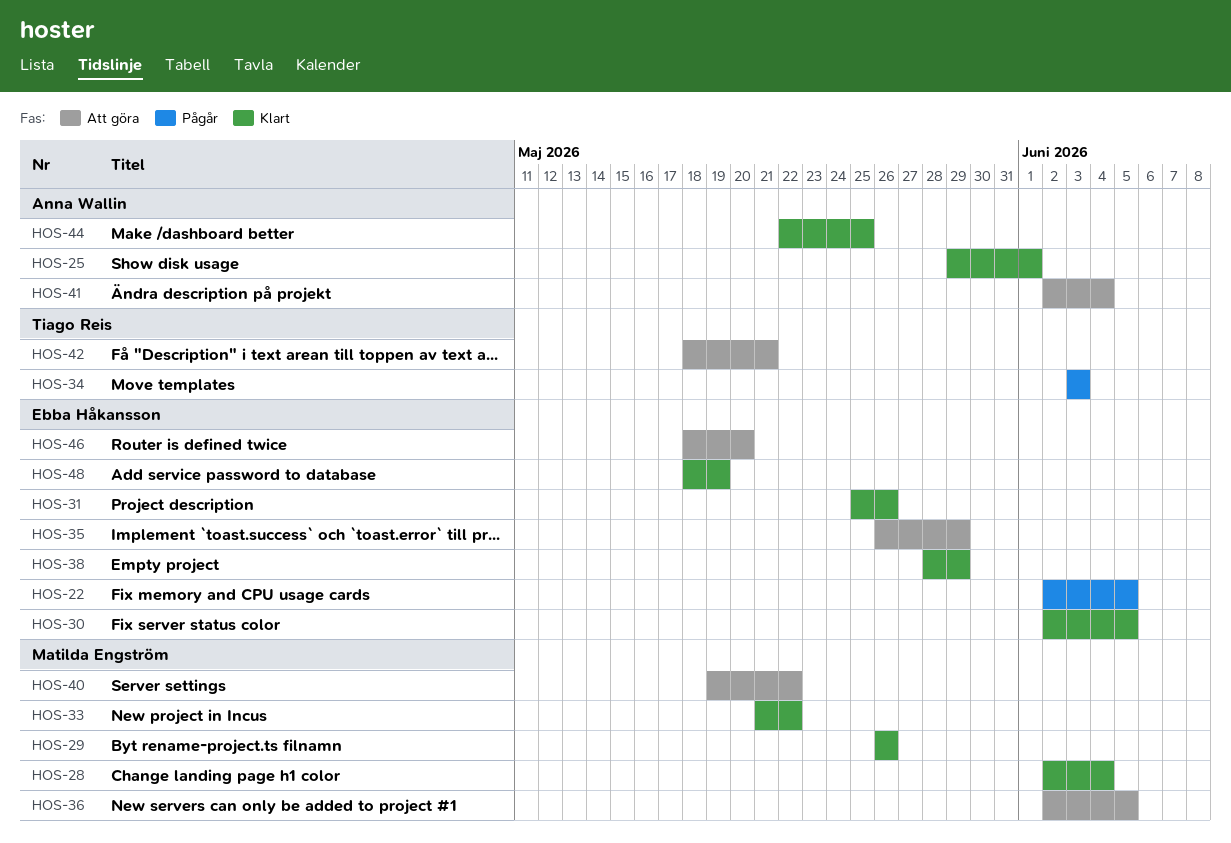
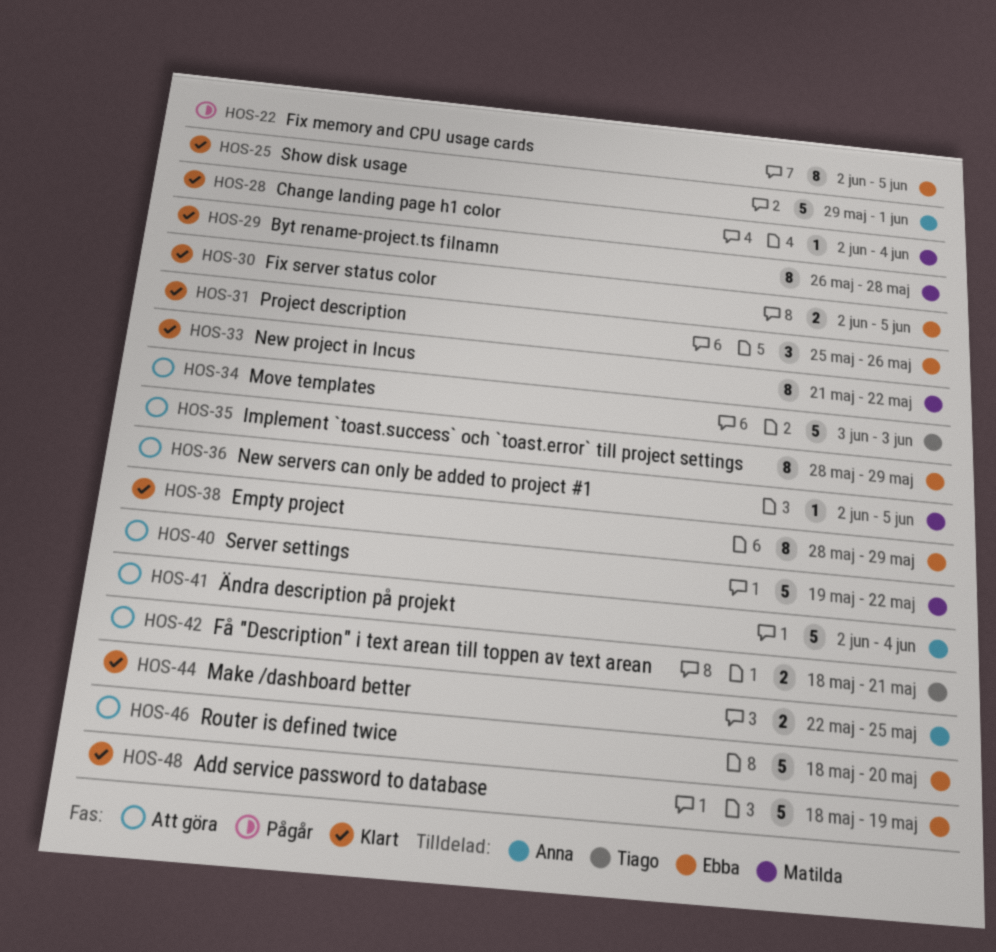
HOS-29, due: May 26 -> May 28
HOS-34, status: Pågår -> Att göra
HOS-35, start: May 26 -> May 28

